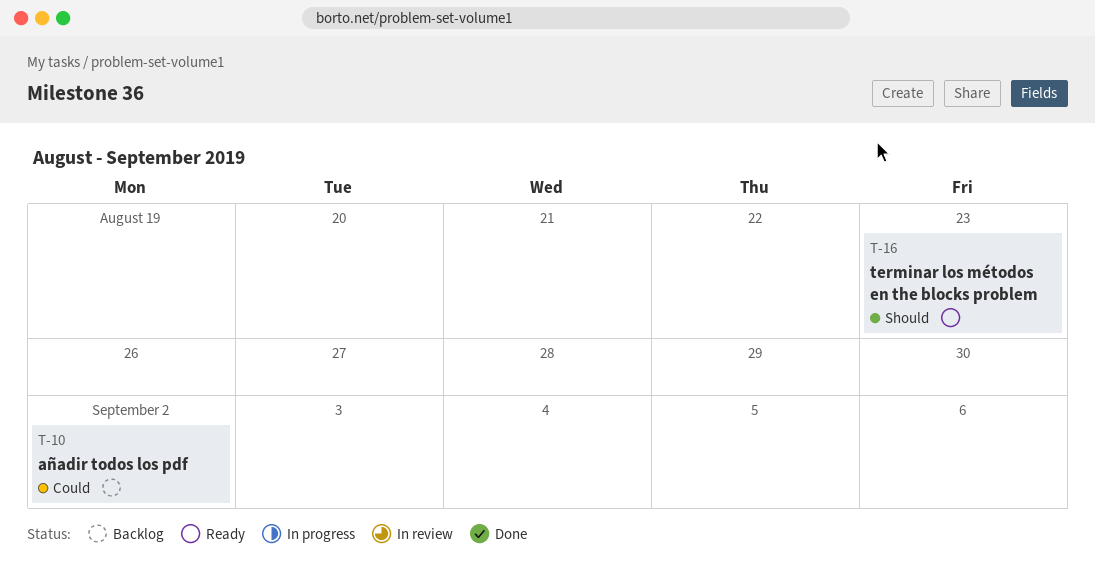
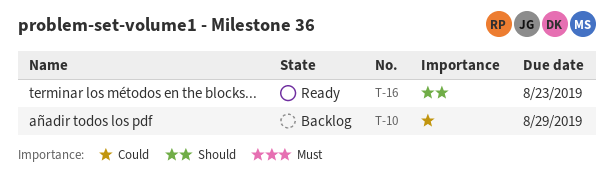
T-10, due: Sep 2 -> Aug 29

